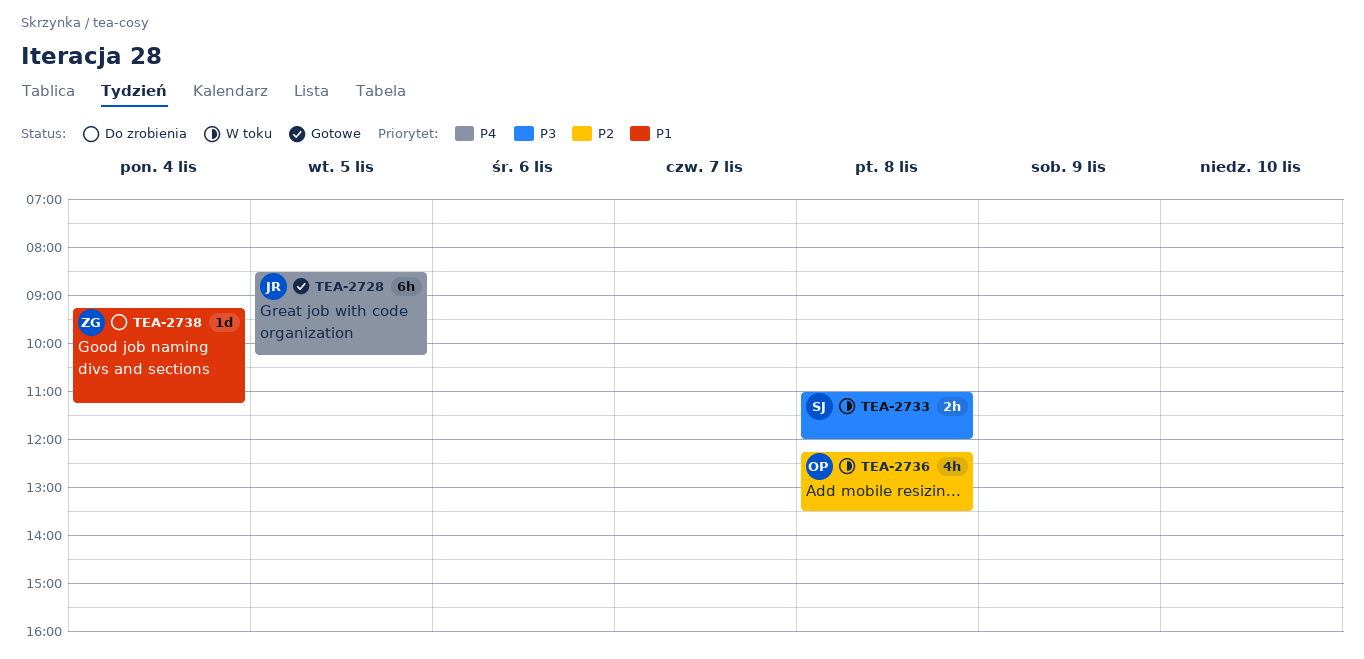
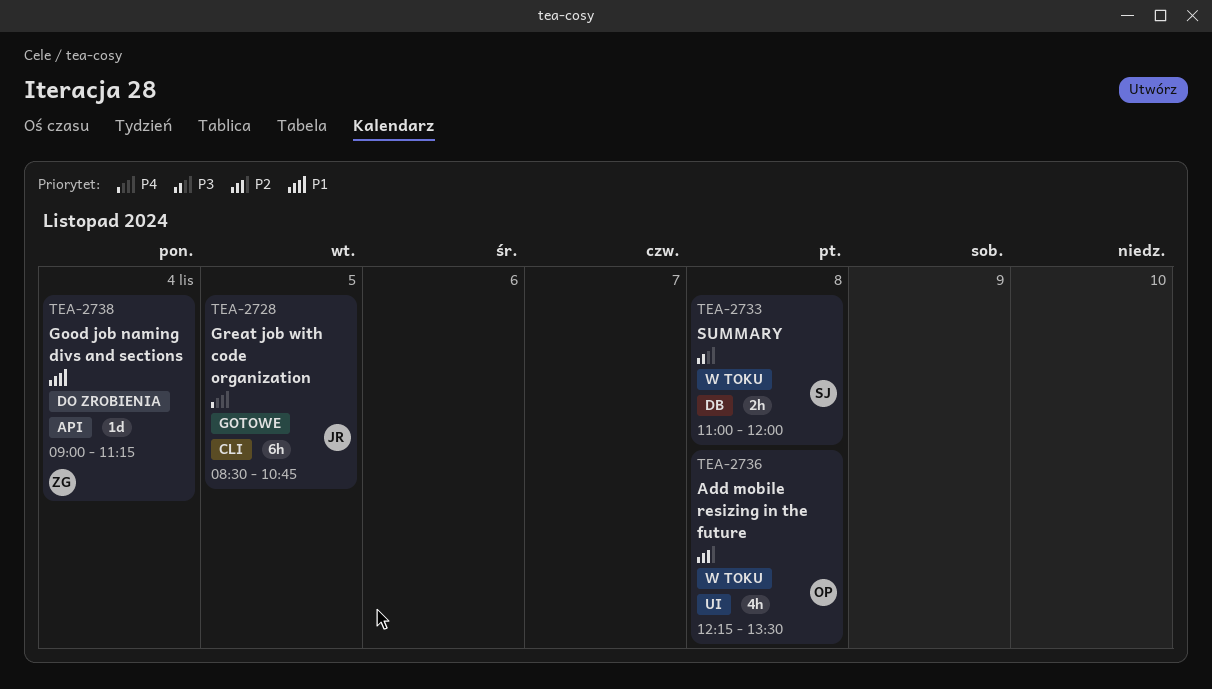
TEA-2728, ends: 10:15 -> 10:45
TEA-2738, begins: 09:15 -> 09:00

